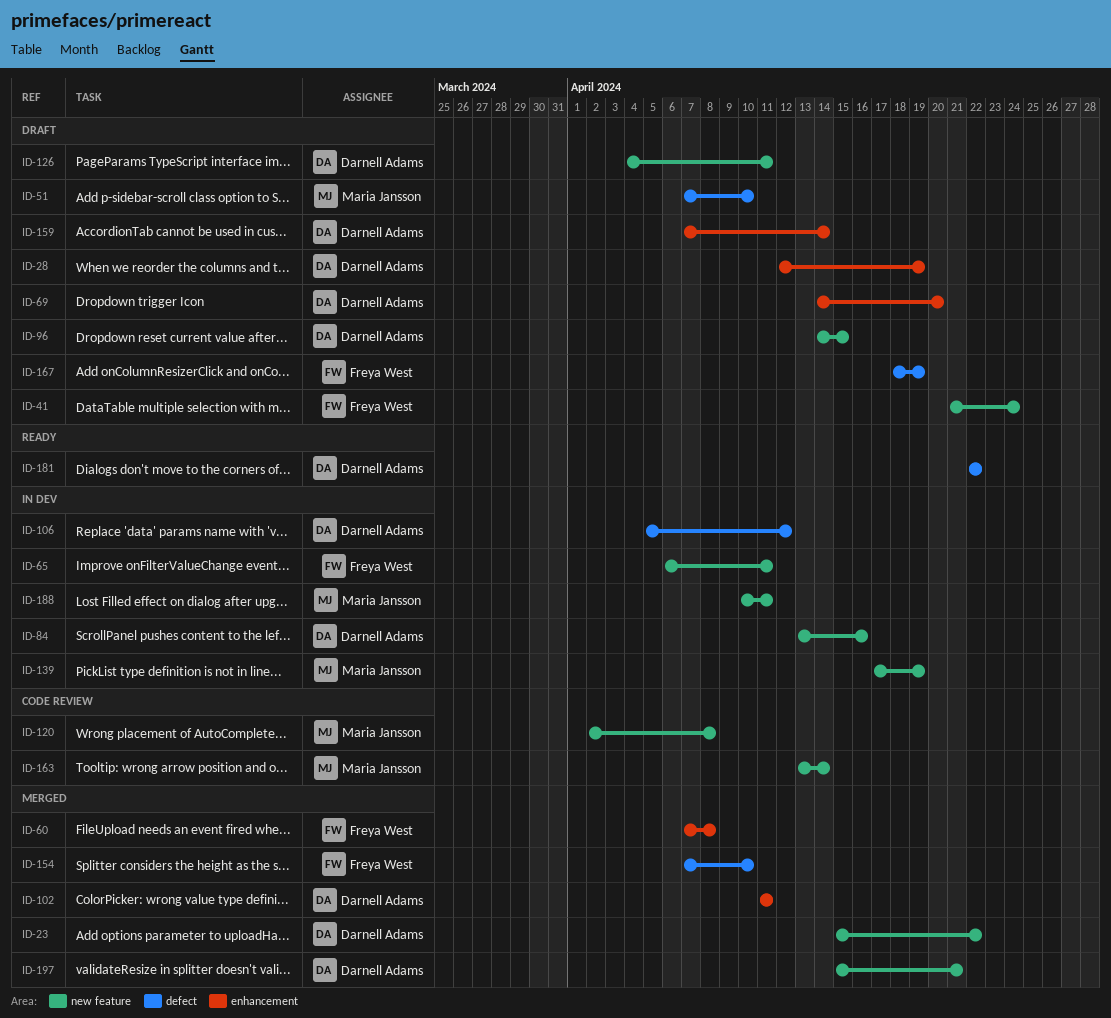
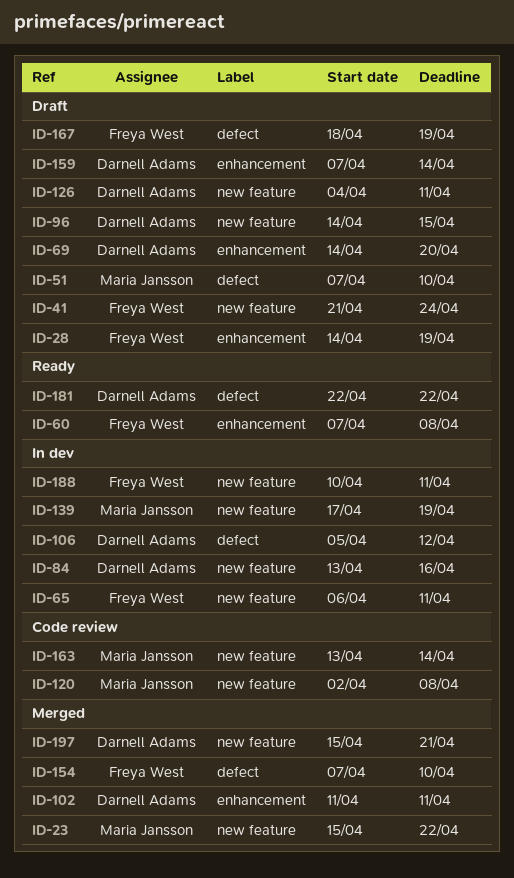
ID-23, owner: Darnell Adams -> Maria Jansson
ID-28, owner: Darnell Adams -> Freya West
ID-28, start: Apr 12 -> Apr 14
ID-60, status: Merged -> Ready
ID-188, owner: Maria Jansson -> Freya West

